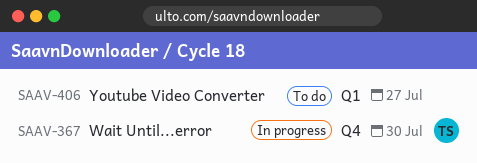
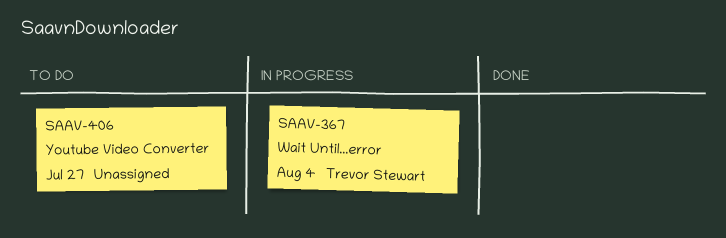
SAAV-367, due: Jul 30 -> Aug 4

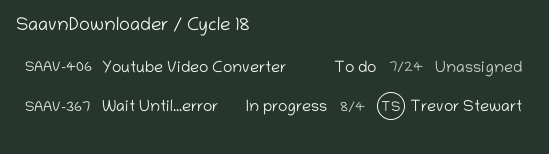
SAAV-406, due: Jul 27 -> Jul 24

